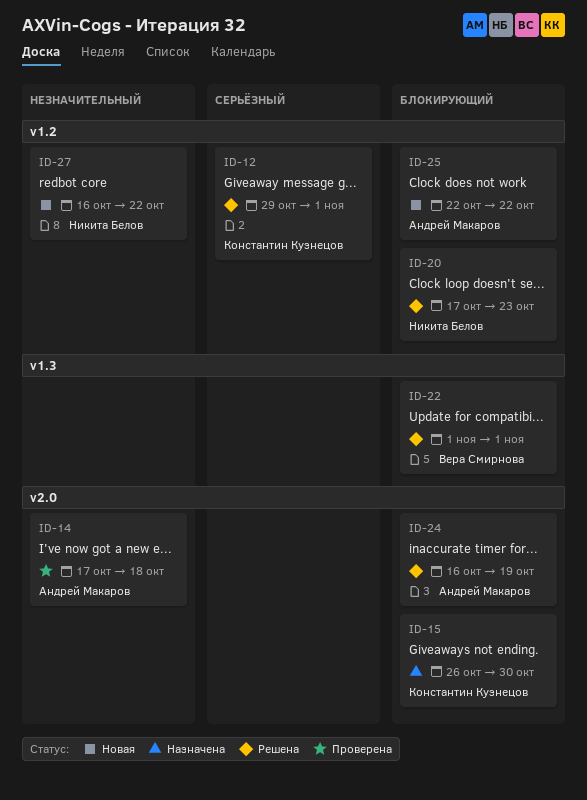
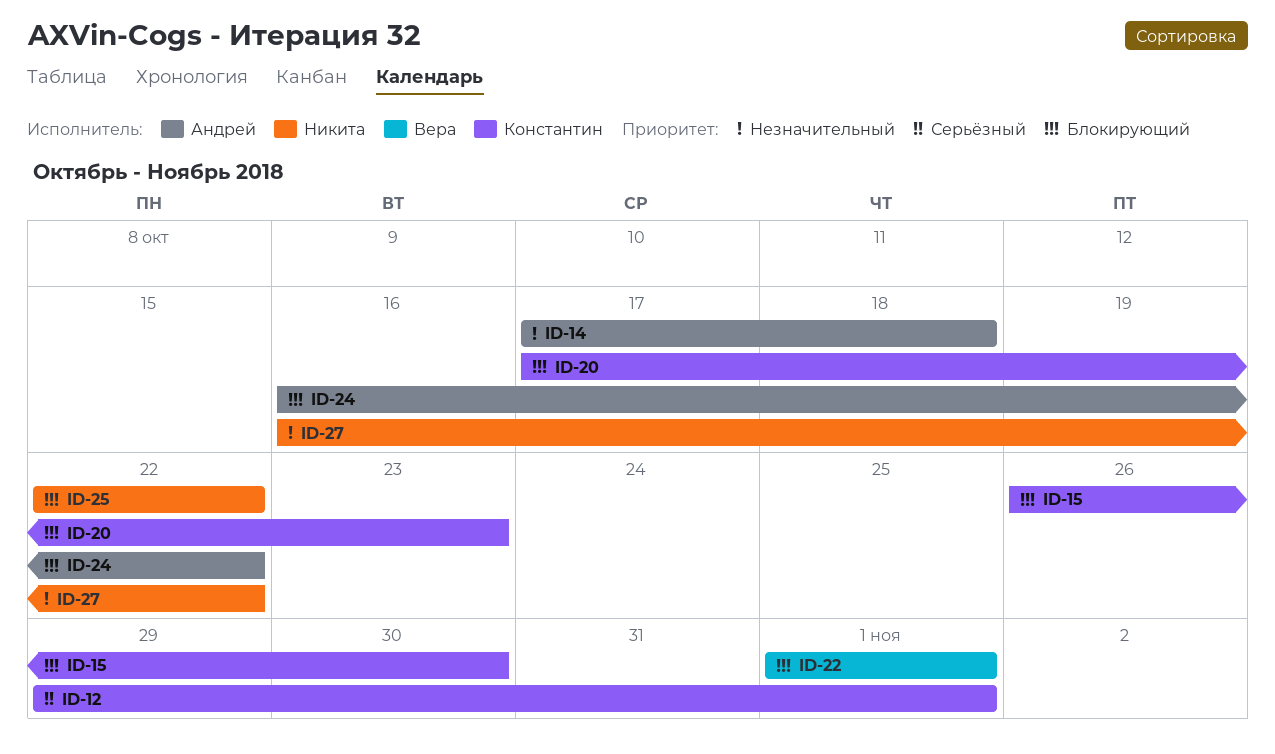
ID-20, owner: Никита Белов -> Константин Кузнецов
ID-24, due: Oct 19 -> Oct 22
ID-25, owner: Андрей Макаров -> Никита Белов

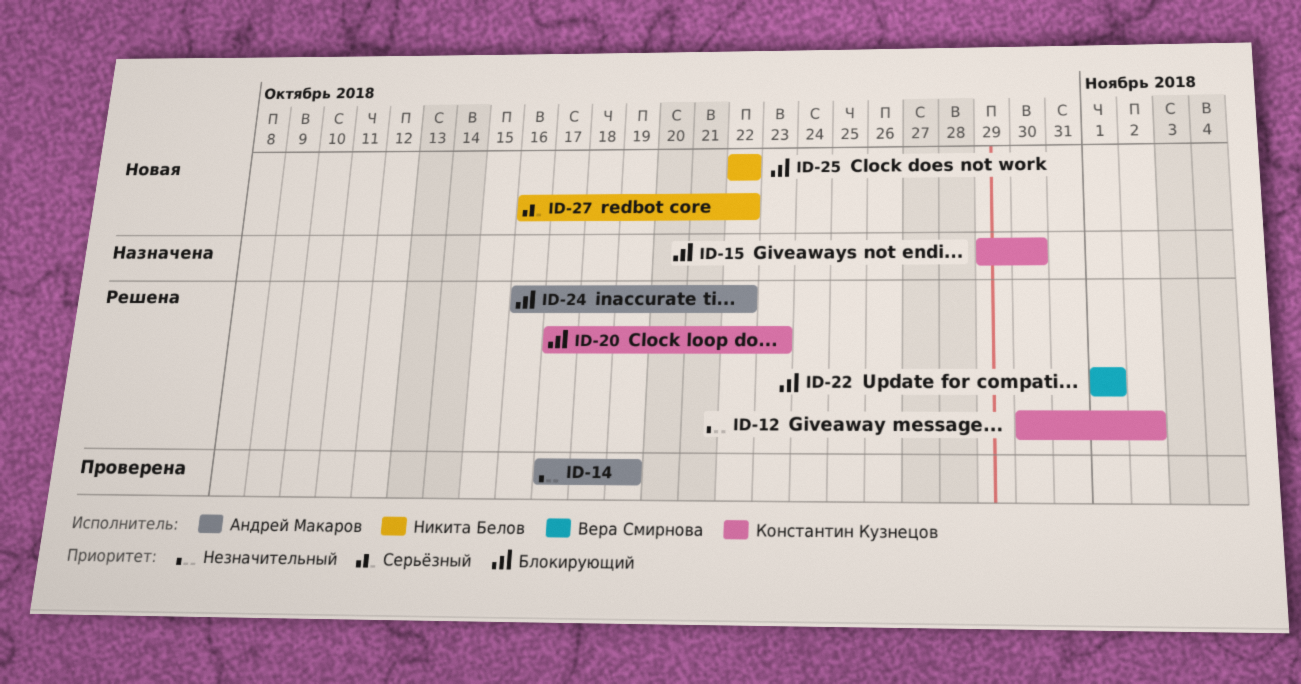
ID-12, priority: Серьёзный -> Незначительный
ID-12, start: Oct 29 -> Oct 30
ID-12, due: Nov 1 -> Nov 2
ID-14, due: Oct 18 -> Oct 19
ID-15, start: Oct 26 -> Oct 29
ID-27, priority: Незначительный -> Серьёзный

